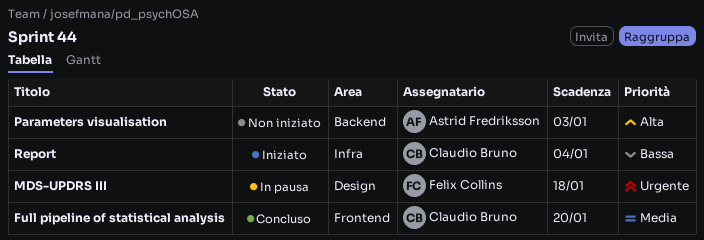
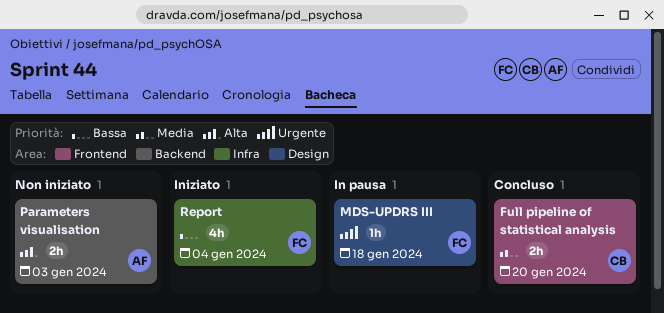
Report, owner: Claudio Bruno -> Felix Collins

